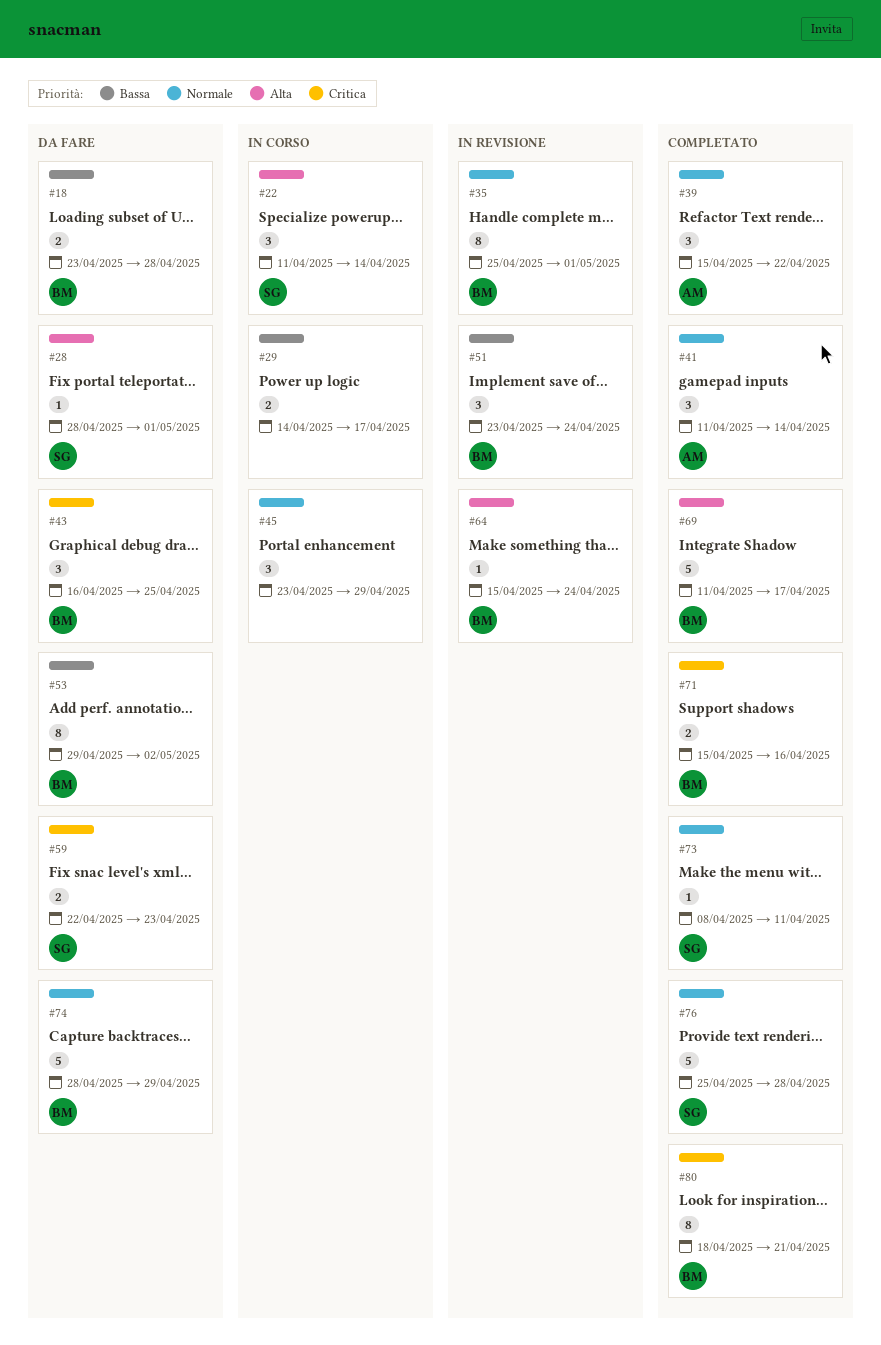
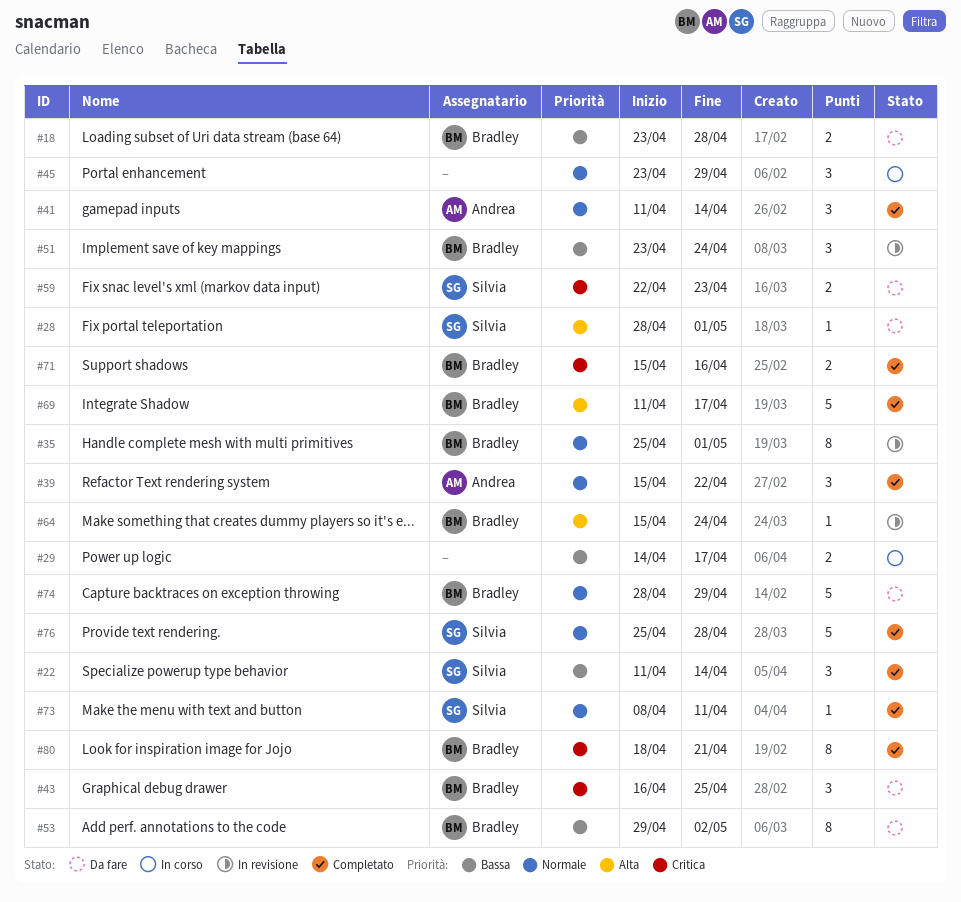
#22, status: In corso -> Completato
#22, priority: Alta -> Bassa

